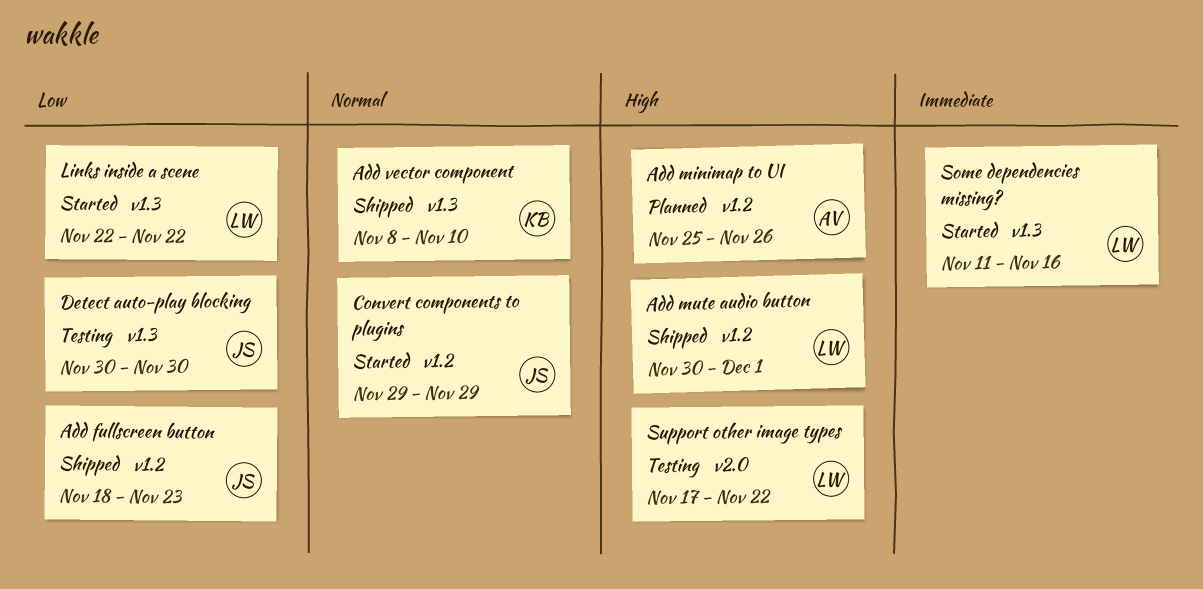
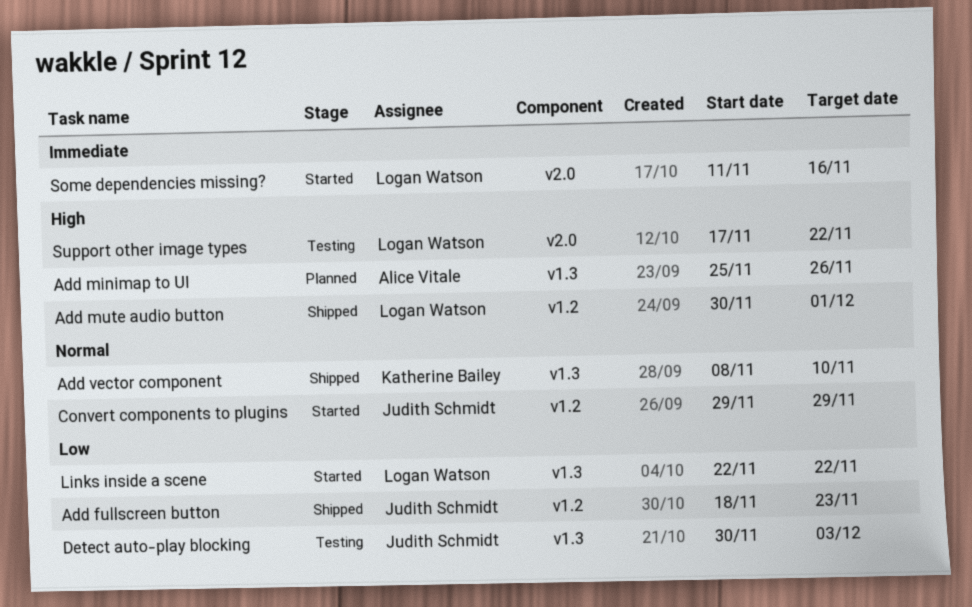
Add minimap to UI, label: v1.2 -> v1.3
Detect auto-play blocking, due: Nov 30 -> Dec 3
Some dependencies missing?, label: v1.3 -> v2.0

